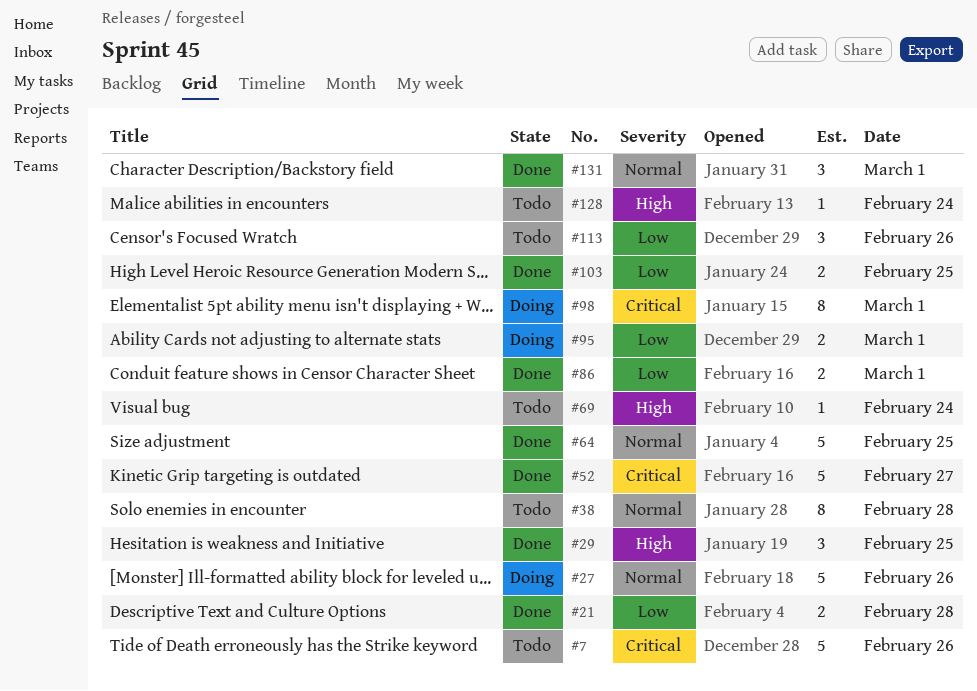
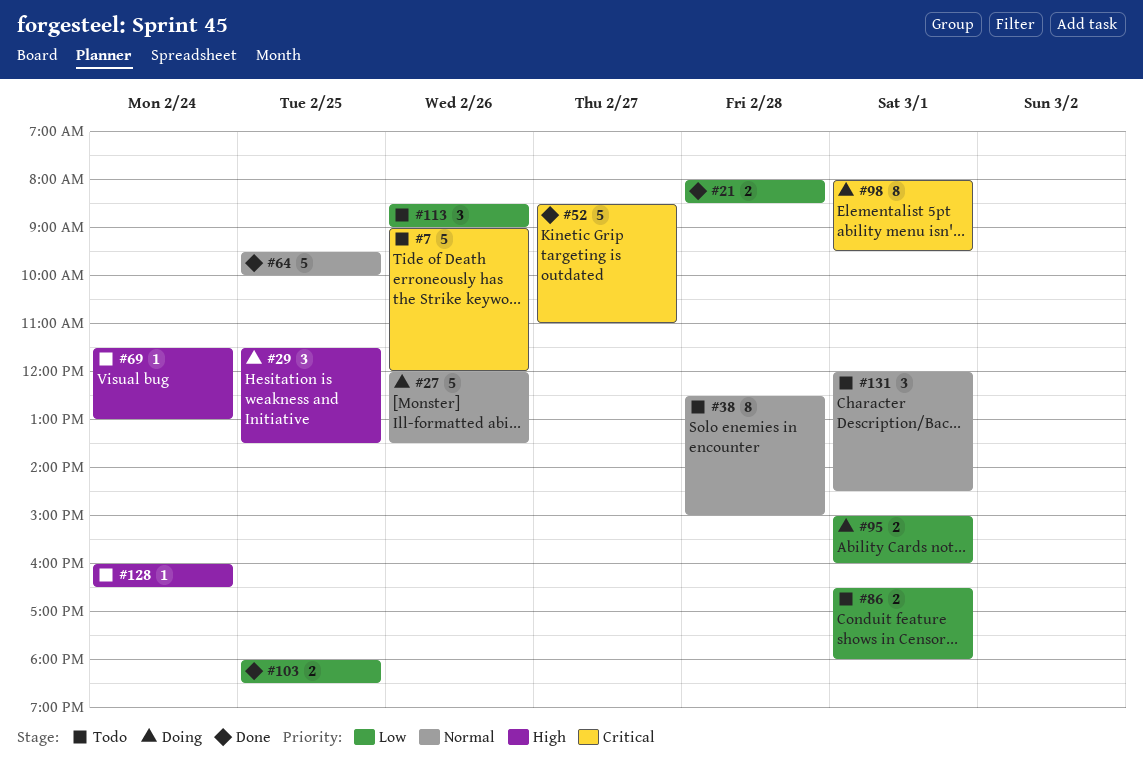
#29, status: Done -> Doing
#86, status: Done -> Todo
#131, status: Done -> Todo

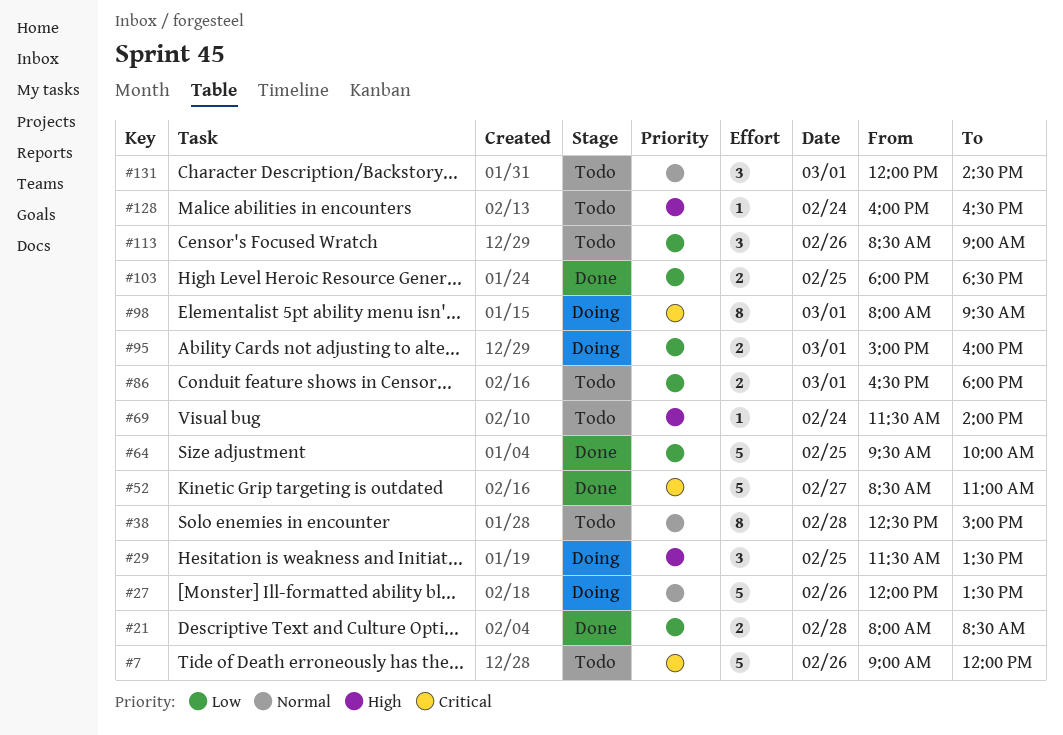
#64, priority: Normal -> Low
#69, ends: 13:00 -> 14:00

